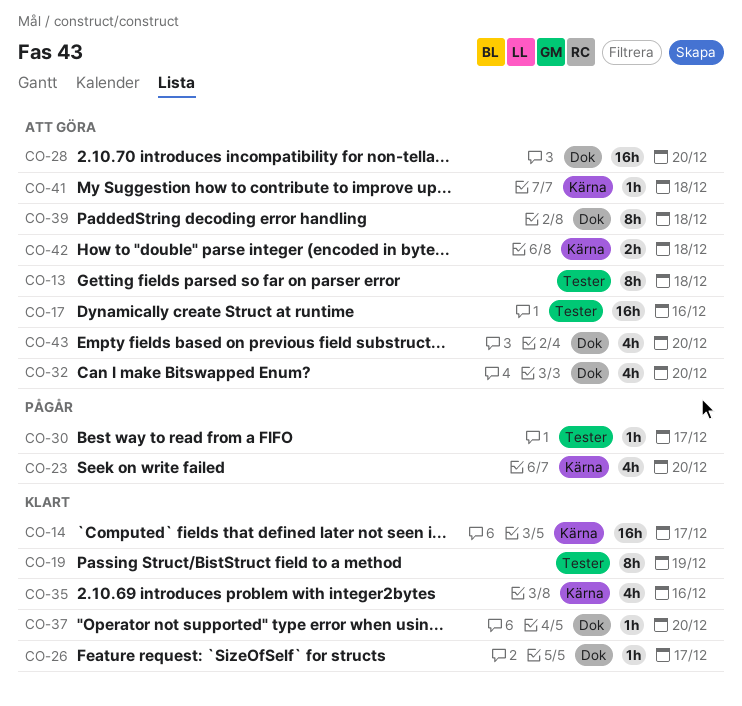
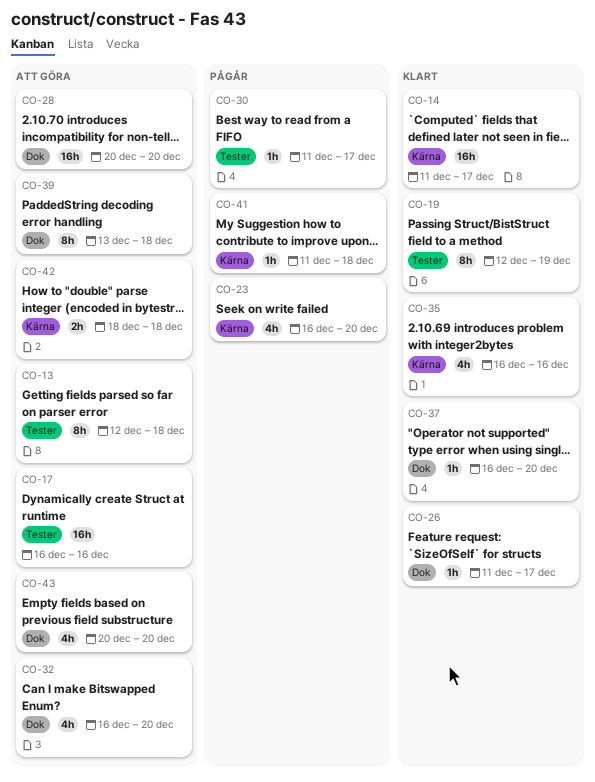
CO-41, status: Att göra -> Pågår

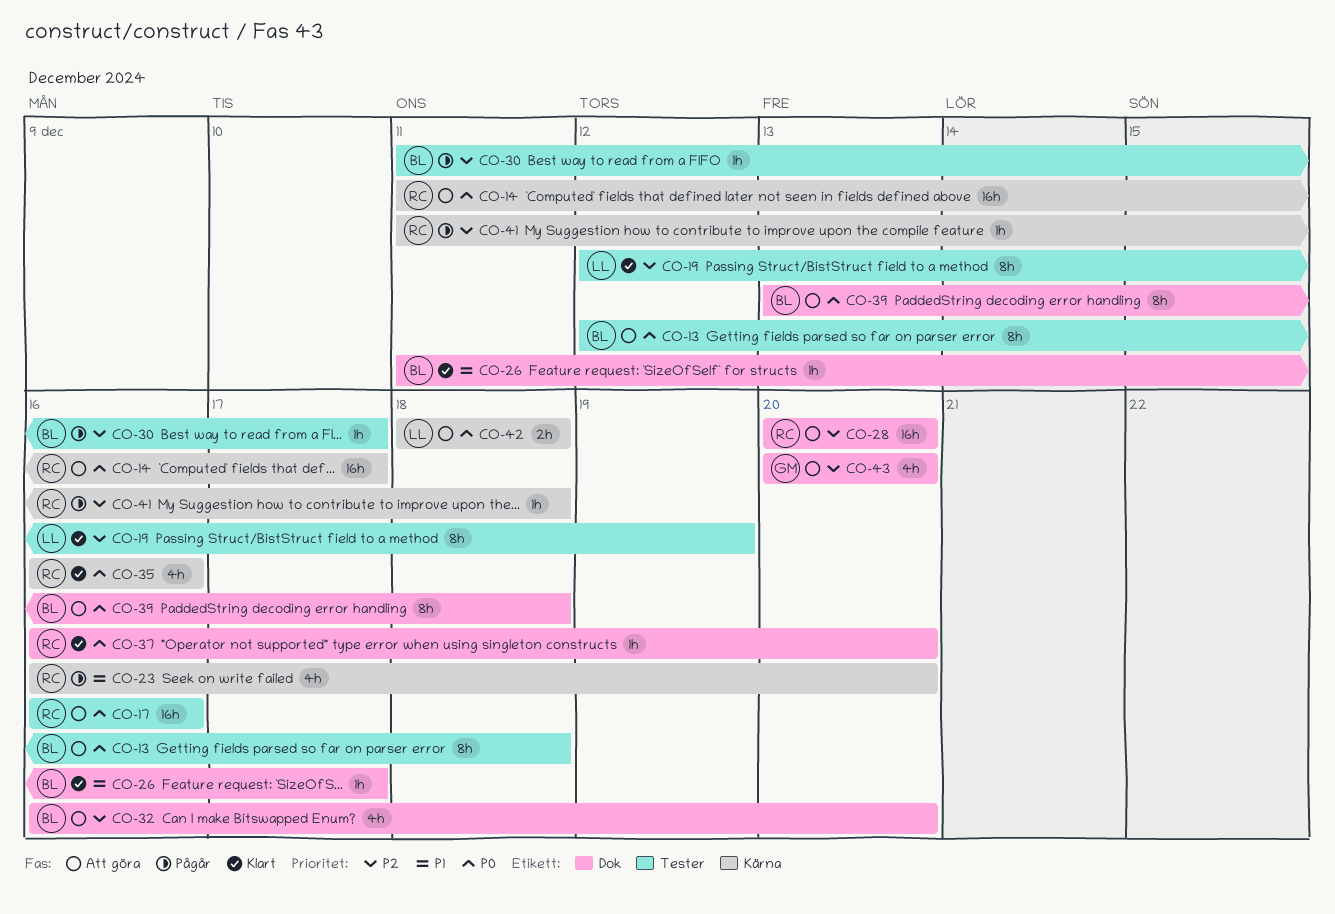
CO-14, status: Klart -> Att göra

